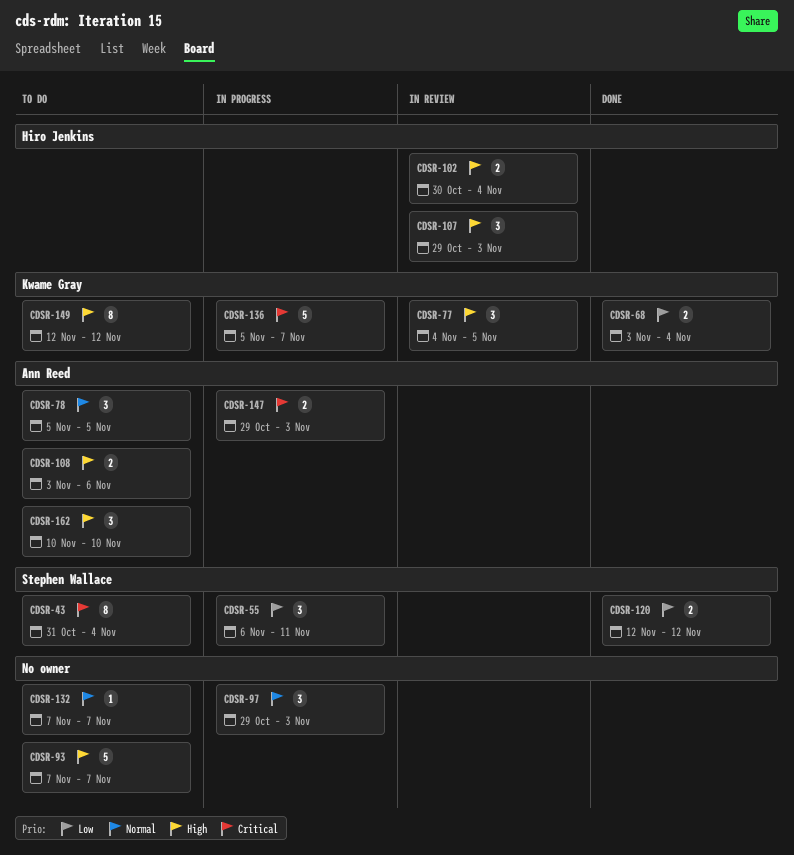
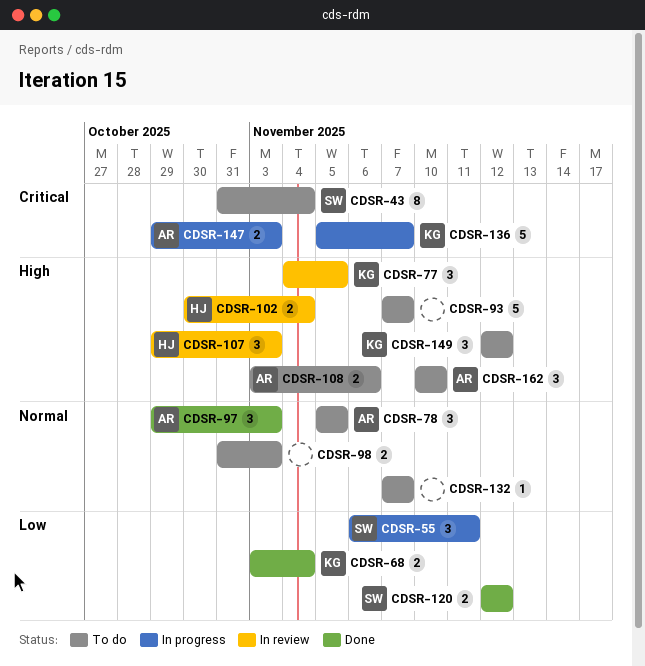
CDSR-97, status: In progress -> Done
CDSR-97, owner: none -> Ann Reed
CDSR-98: none -> present
CDSR-149, estimate: 8 -> 3

